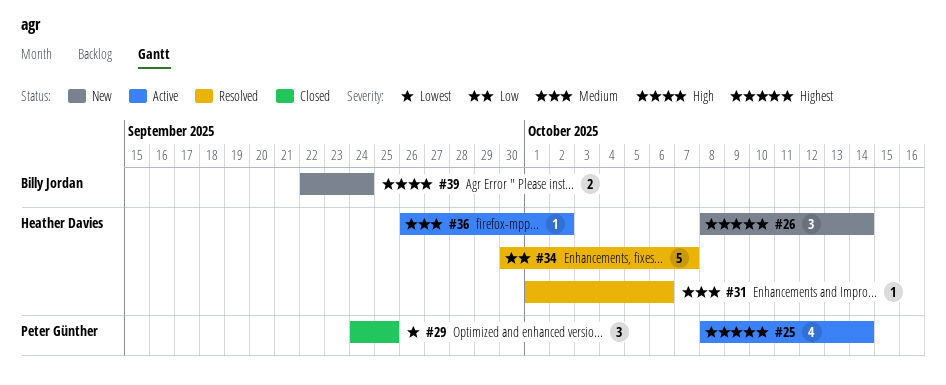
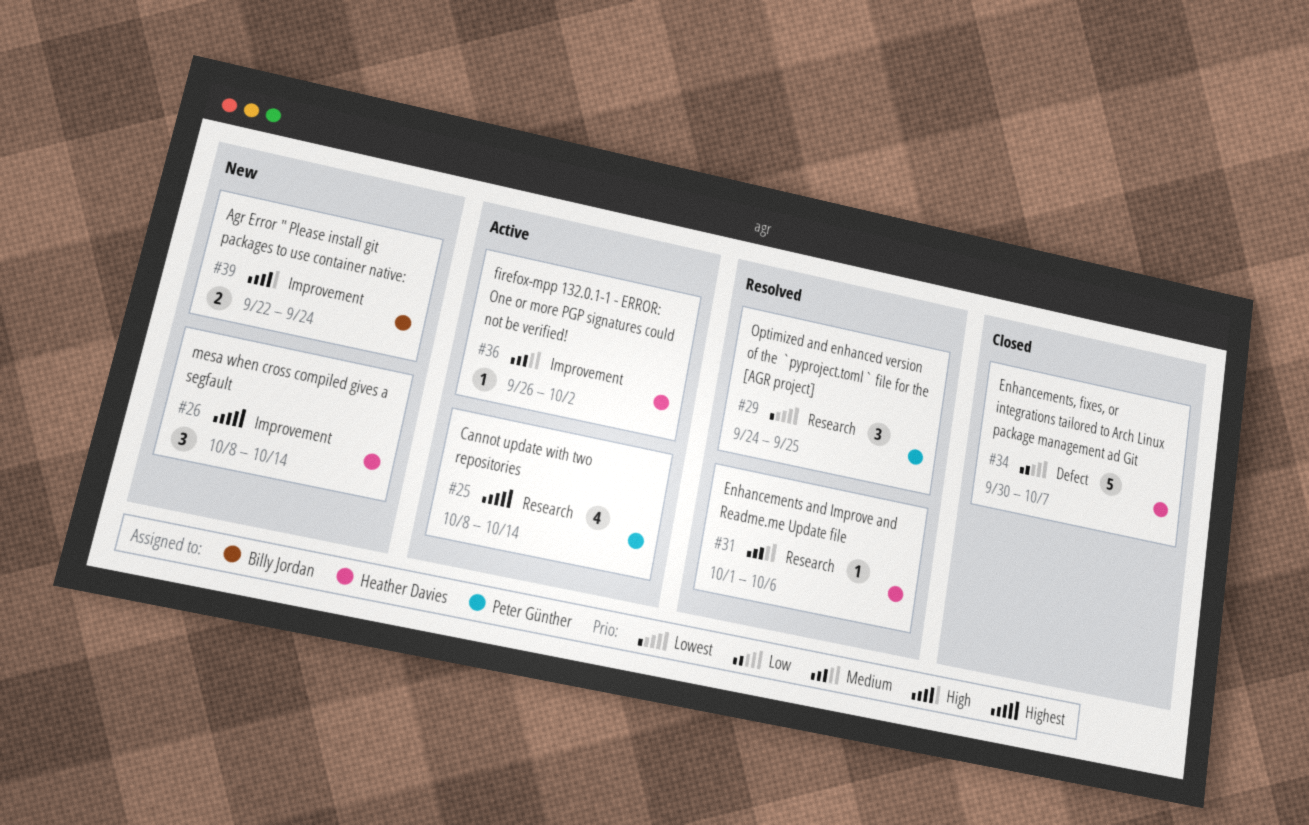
#29, status: Closed -> Resolved
#34, status: Resolved -> Closed

